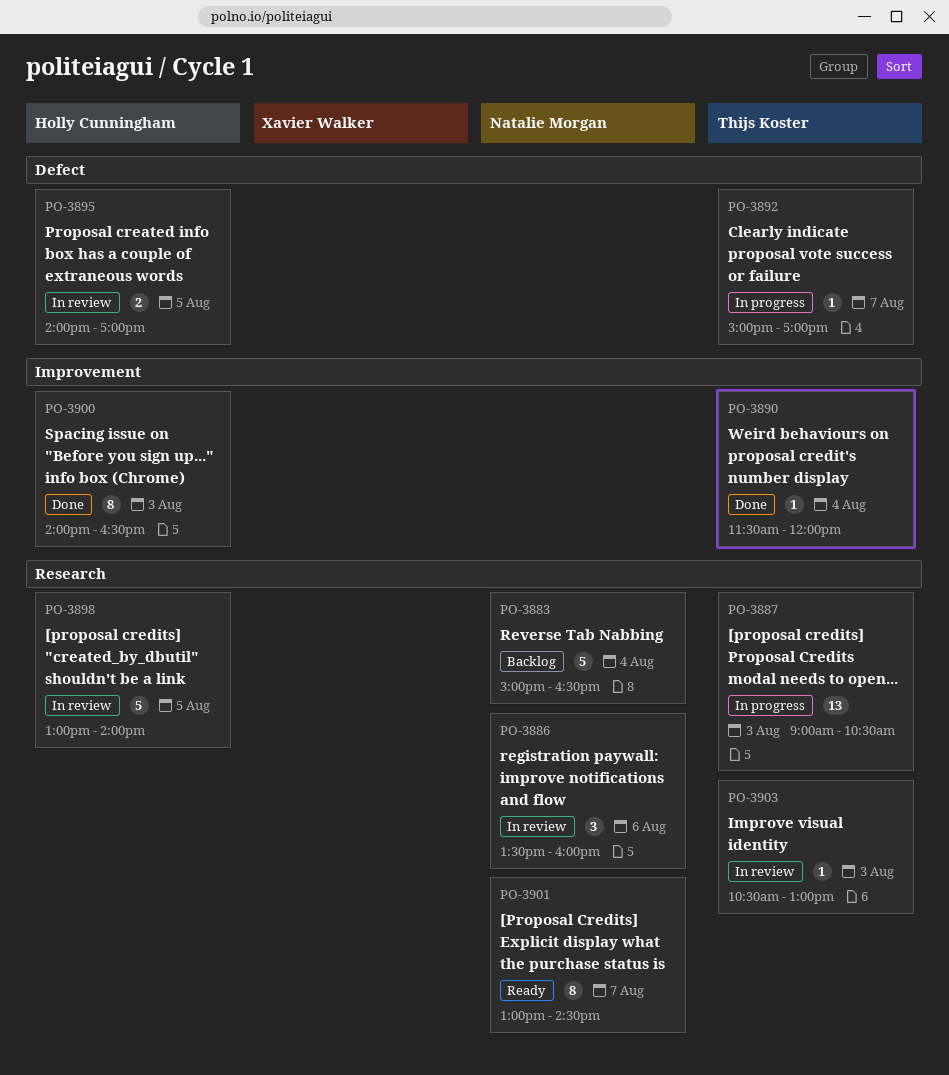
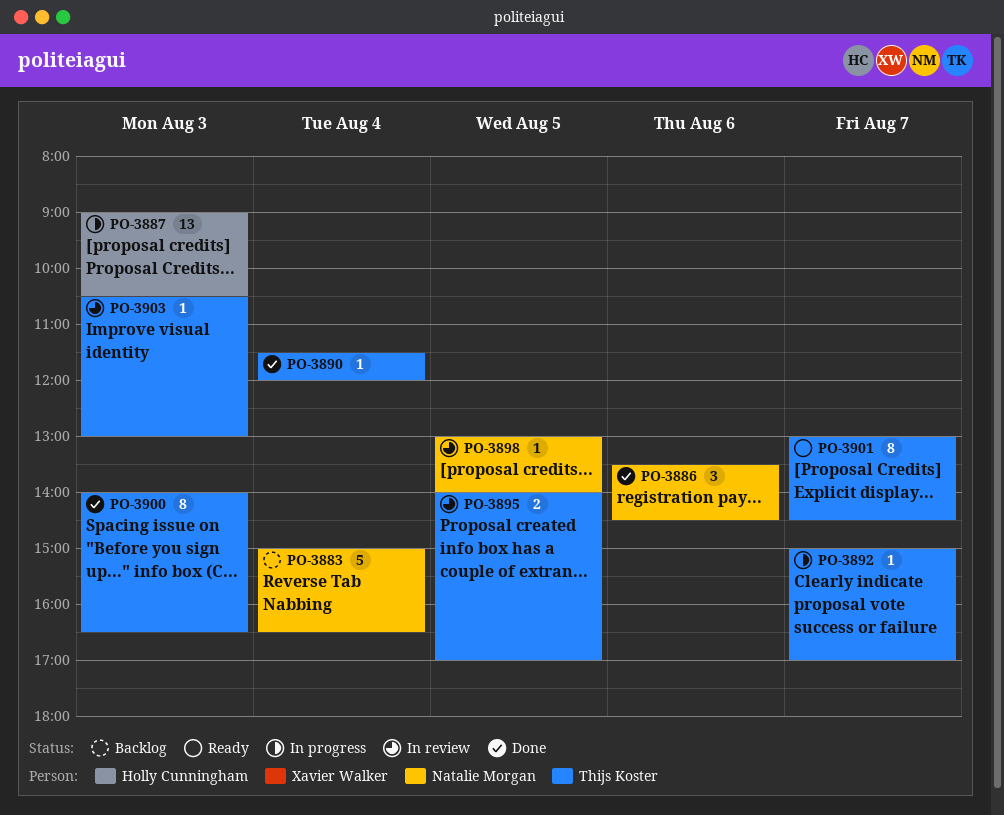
PO-3886, status: In review -> Done
PO-3886, ends: 16:00 -> 14:30
PO-3887, owner: Thijs Koster -> Holly Cunningham
PO-3895, owner: Holly Cunningham -> Thijs Koster
PO-3898, owner: Holly Cunningham -> Natalie Morgan
PO-3898, estimate: 5 -> 1
PO-3900, owner: Holly Cunningham -> Thijs Koster
PO-3901, owner: Natalie Morgan -> Thijs Koster

